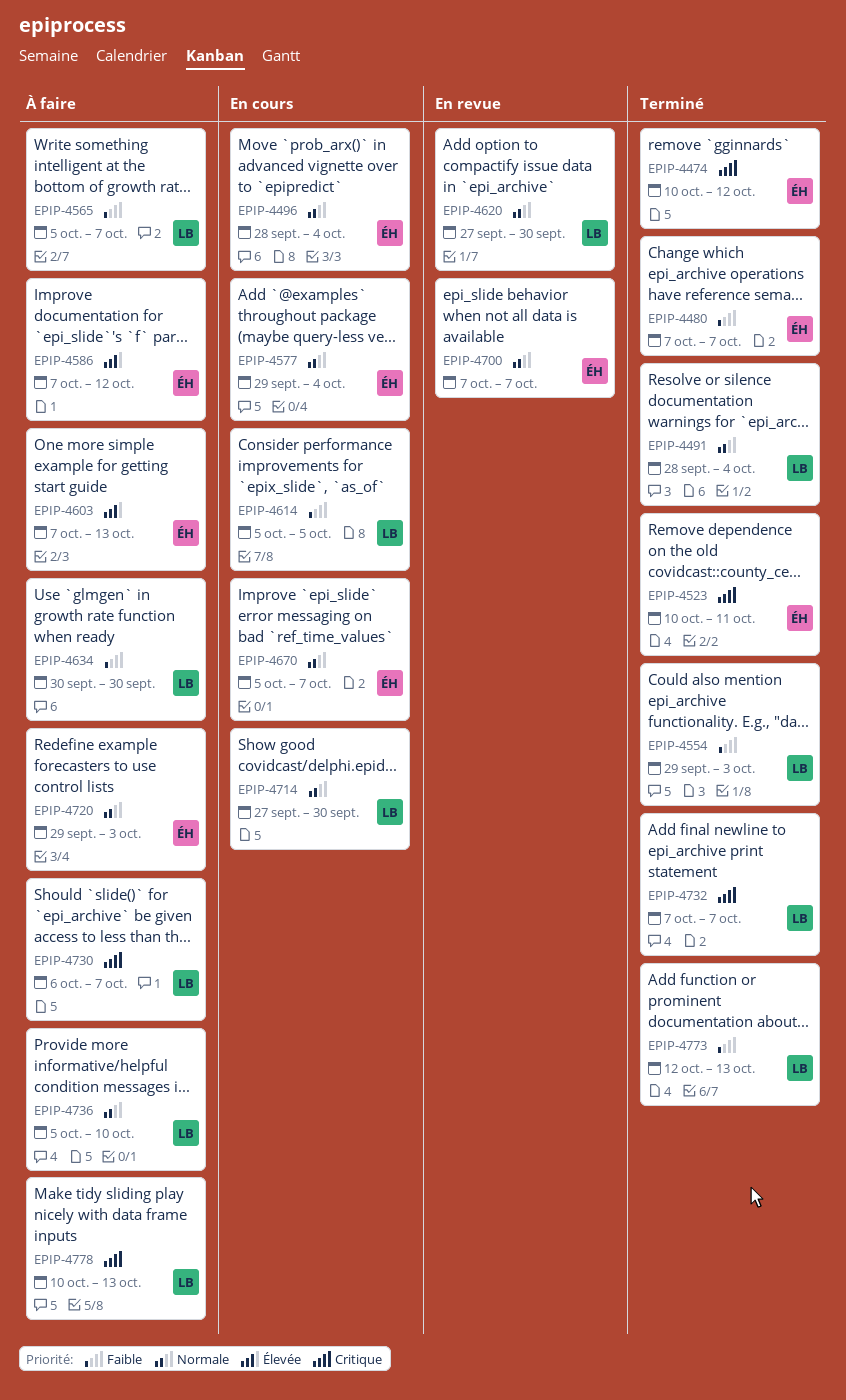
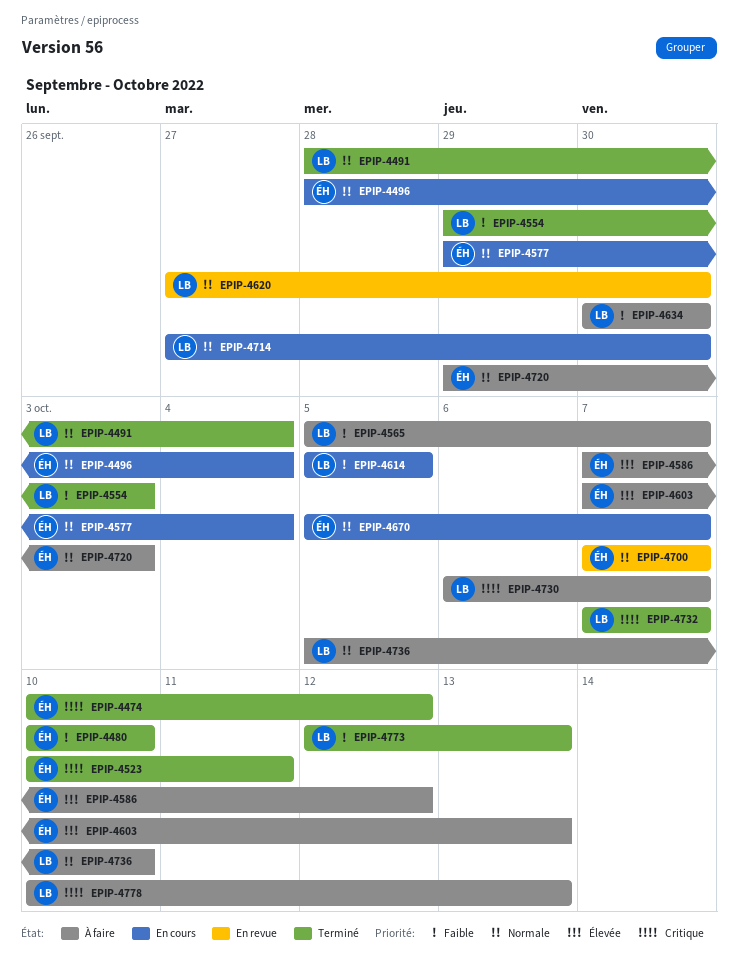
EPIP-4480, start: Oct 7 -> Oct 10
EPIP-4480, due: Oct 7 -> Oct 10

